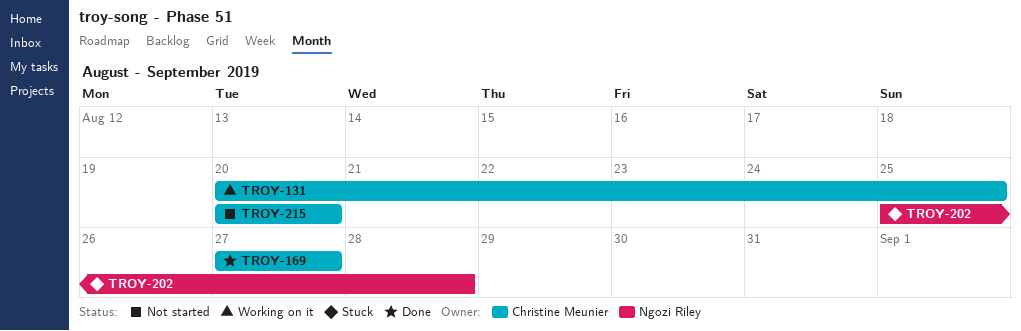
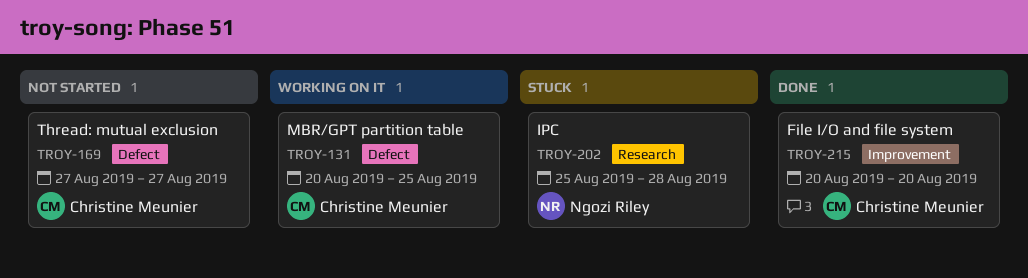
TROY-169, status: Done -> Not started
TROY-215, status: Not started -> Done

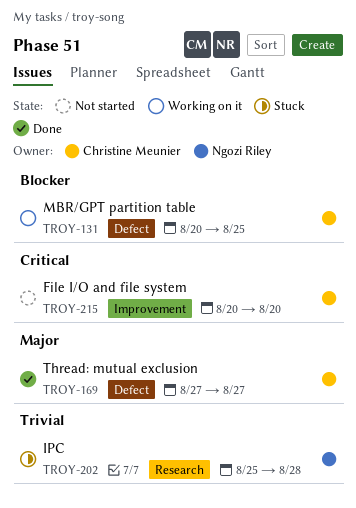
TROY-169, status: Not started -> Done
TROY-215, status: Done -> Not started

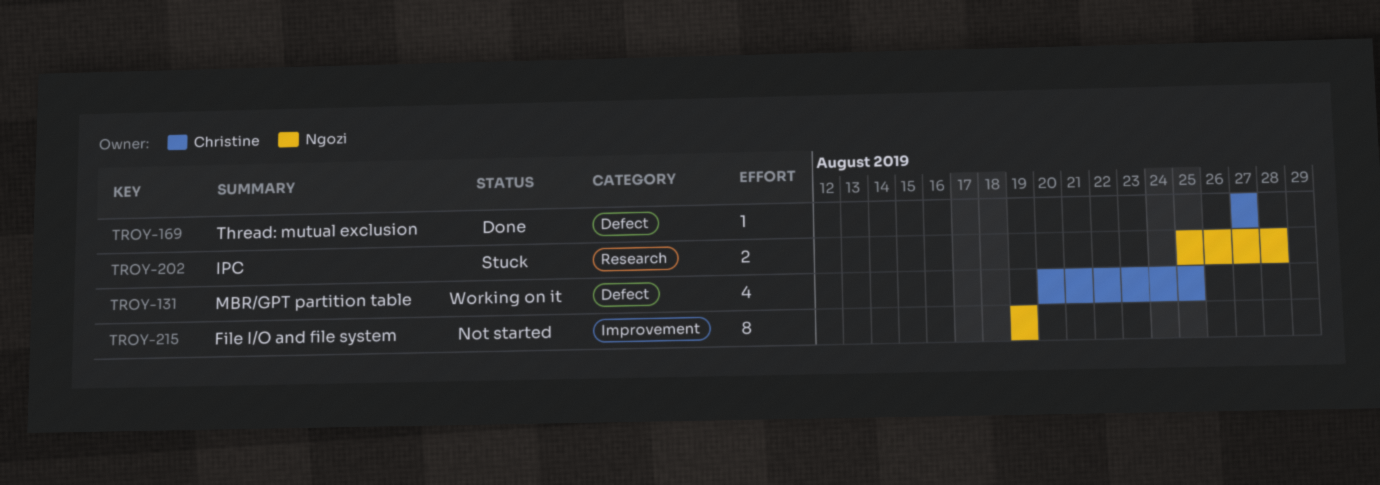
TROY-215, owner: Christine Meunier -> Ngozi Riley
TROY-215, start: Aug 20 -> Aug 19
TROY-215, due: Aug 20 -> Aug 19

